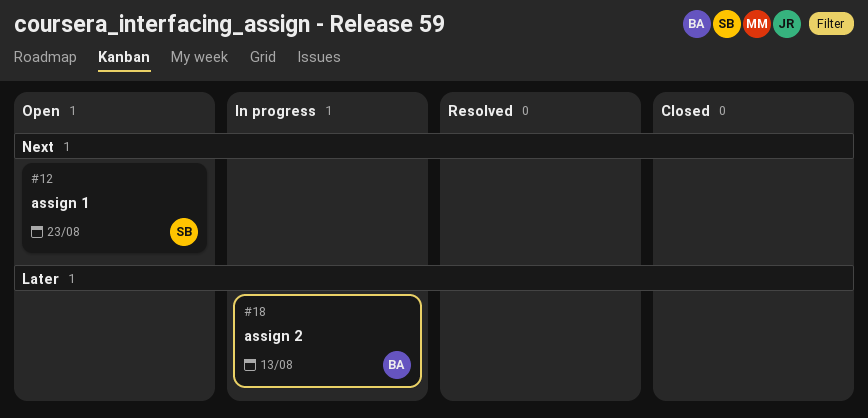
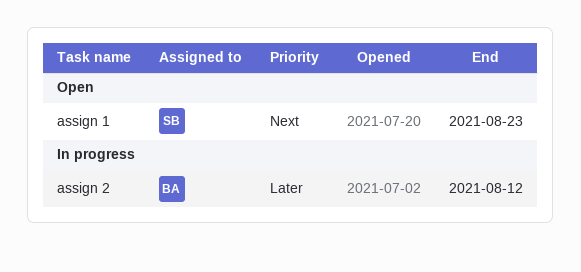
assign 2, due: Aug 13 -> Aug 12

